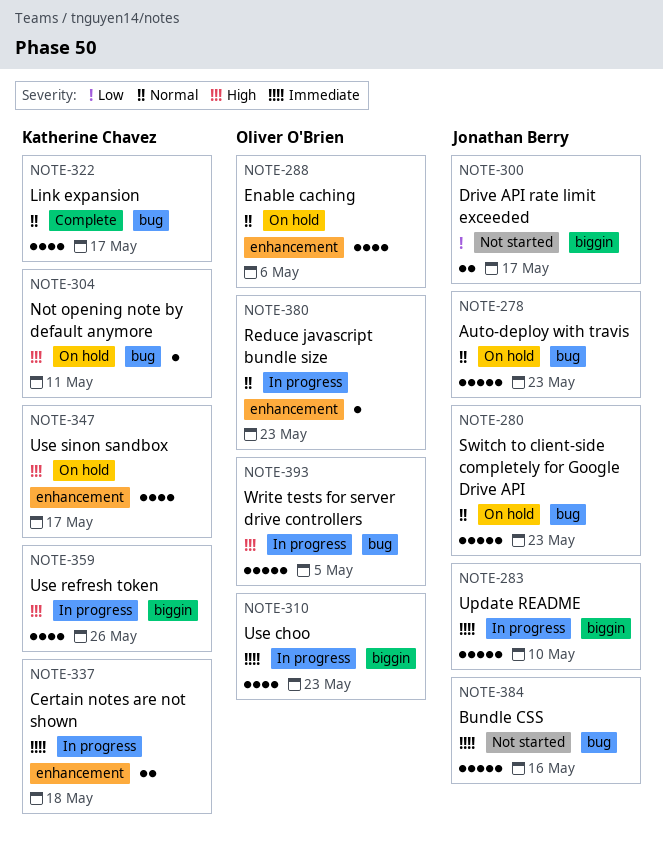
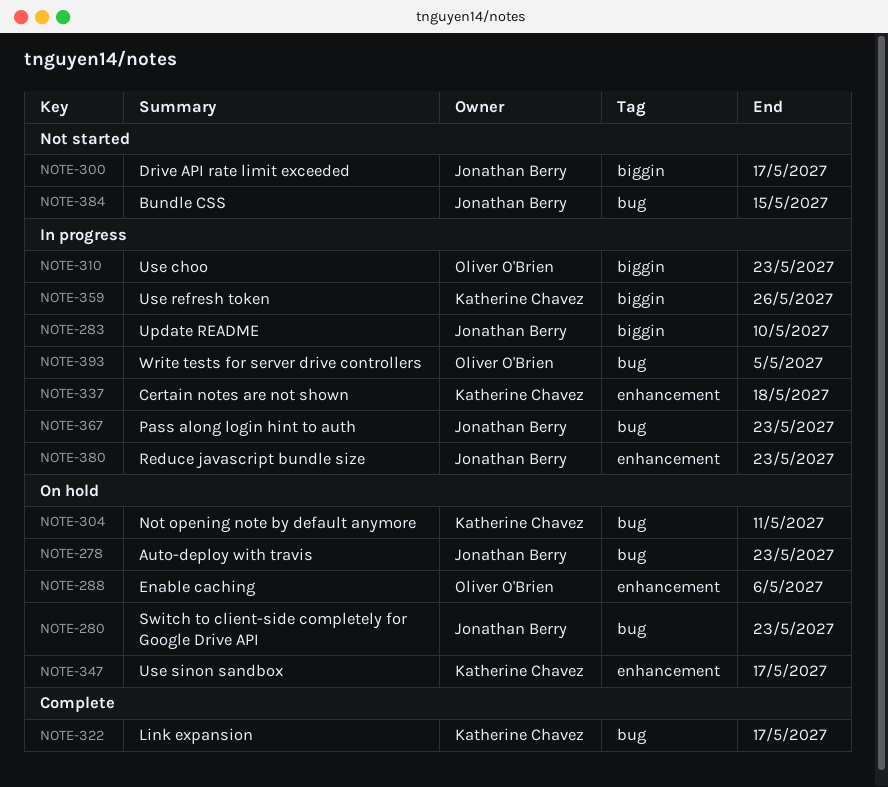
NOTE-367: none -> present
NOTE-380, owner: Oliver O'Brien -> Jonathan Berry
NOTE-384, due: May 16 -> May 15

